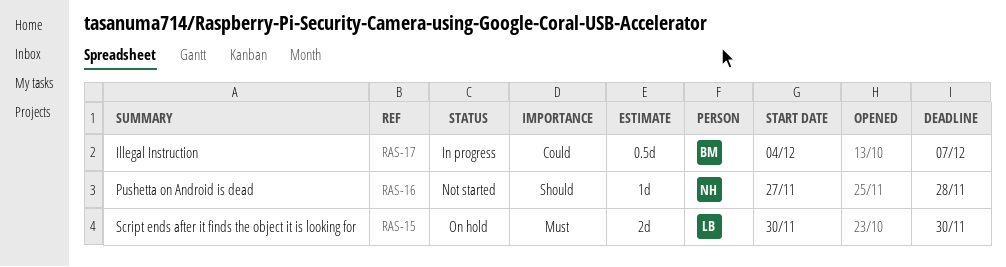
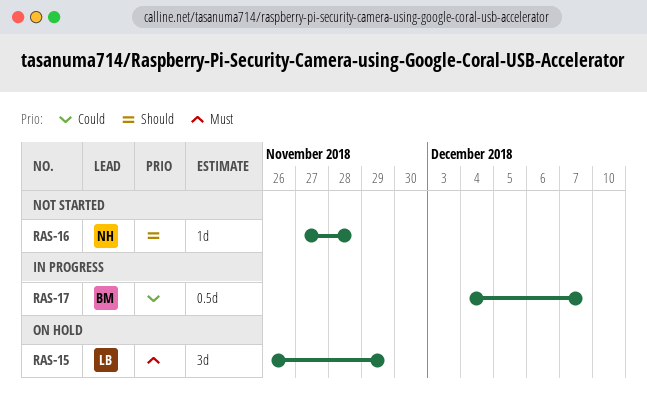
RAS-15, estimate: 2d -> 3d
RAS-15, start: Nov 30 -> Nov 26
RAS-15, due: Nov 30 -> Nov 29

